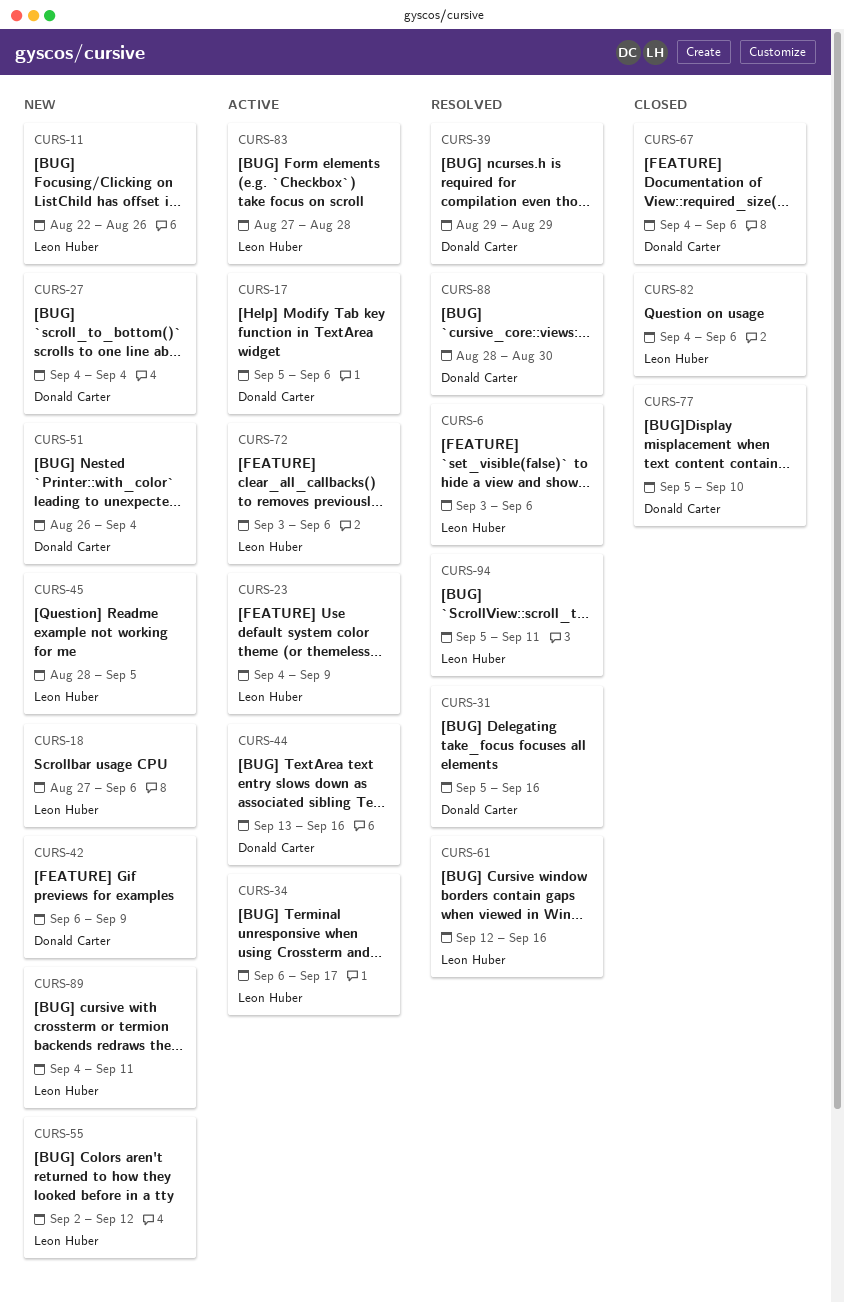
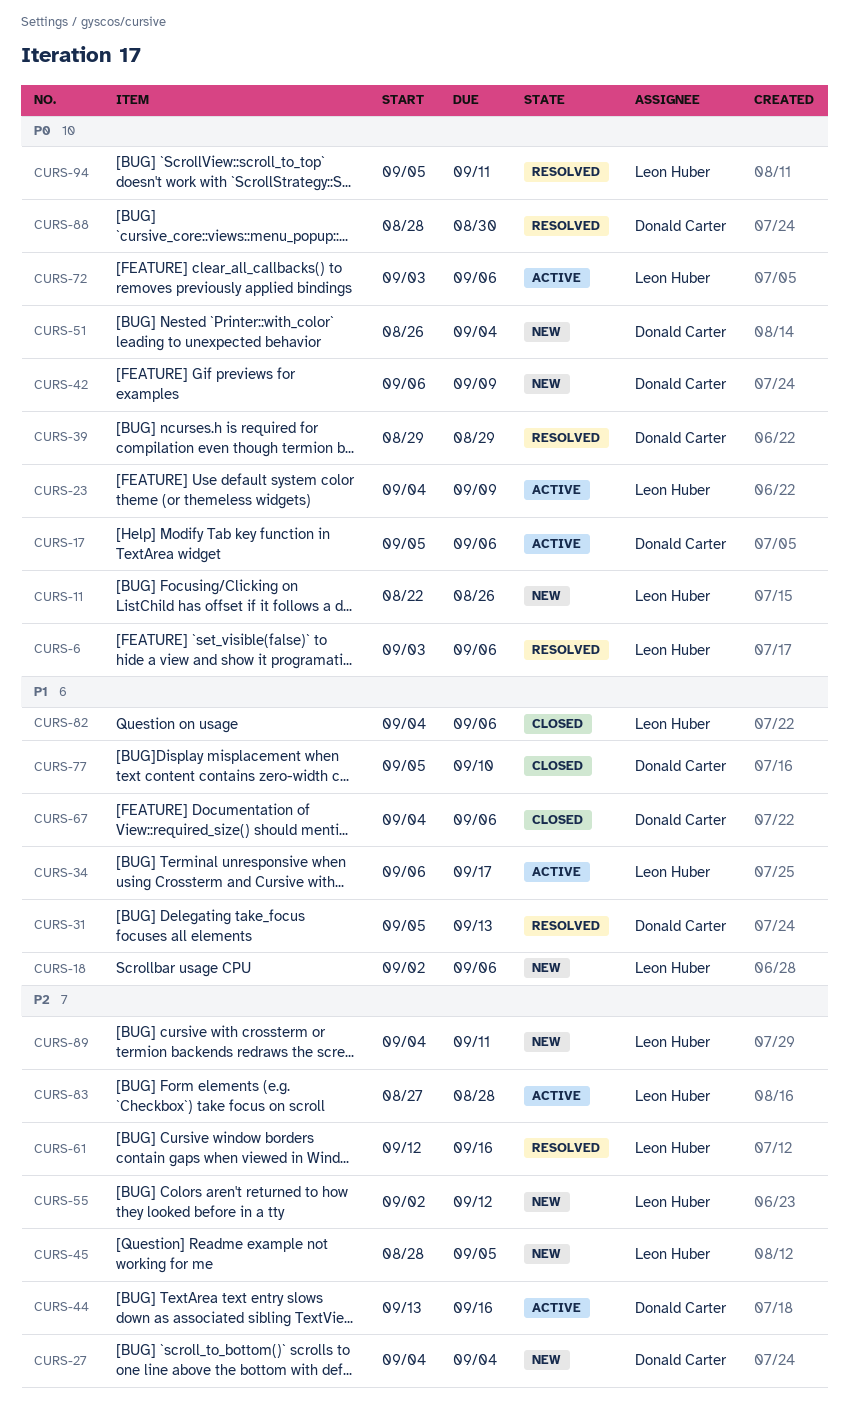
CURS-18, start: Aug 27 -> Sep 2
CURS-31, due: Sep 16 -> Sep 13

